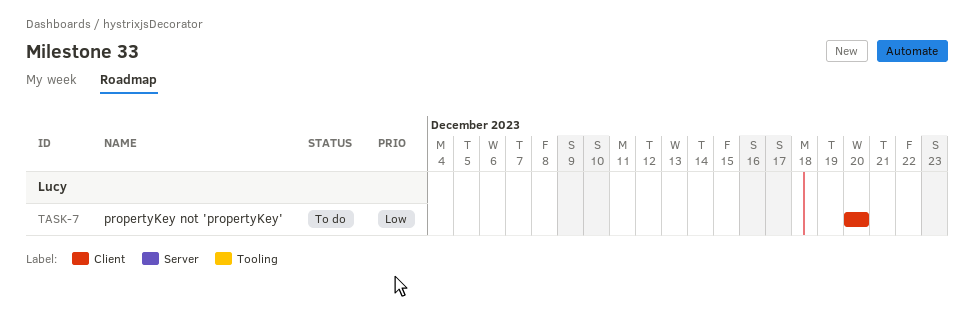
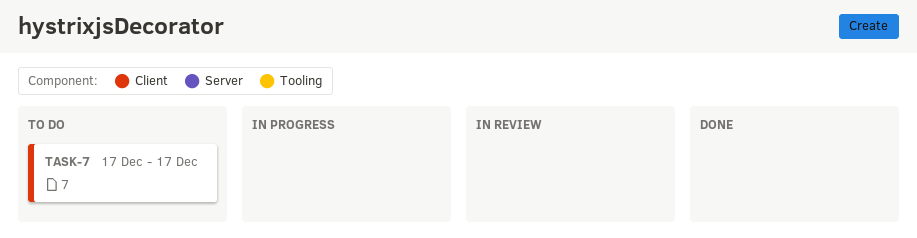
TASK-7, start: Dec 20 -> Dec 17
TASK-7, due: Dec 20 -> Dec 17

